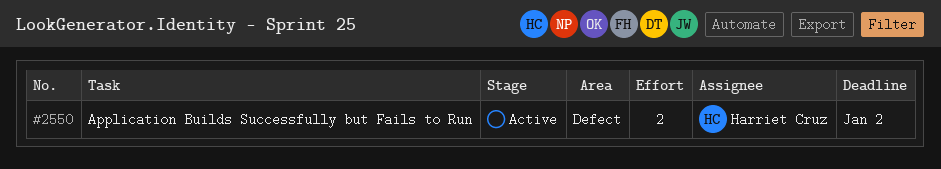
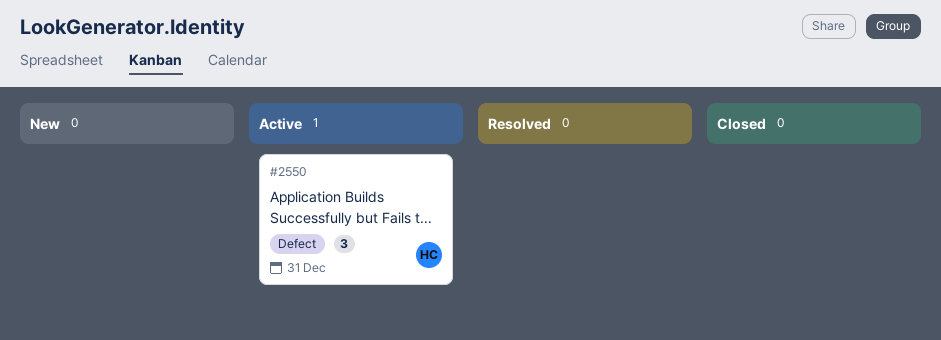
#2550, estimate: 2 -> 3
#2550, due: Jan 2 -> Dec 31

